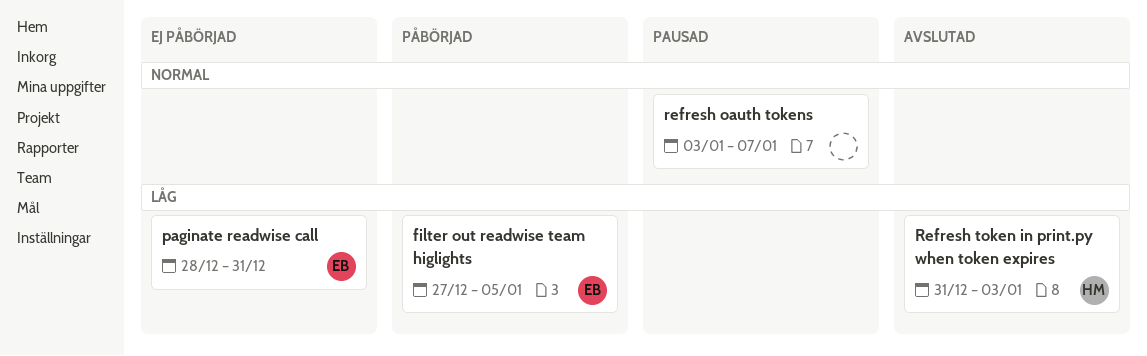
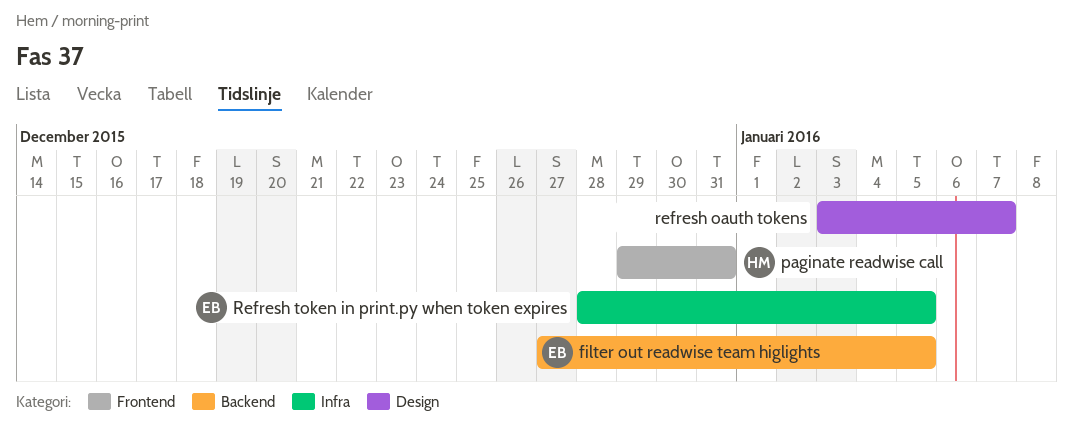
paginate readwise call, owner: EB -> HM
paginate readwise call, start: Dec 28 -> Dec 29
Refresh token in print.py when token expires, owner: HM -> EB
Refresh token in print.py when token expires, start: Dec 31 -> Dec 28
Refresh token in print.py when token expires, due: Jan 3 -> Jan 5

